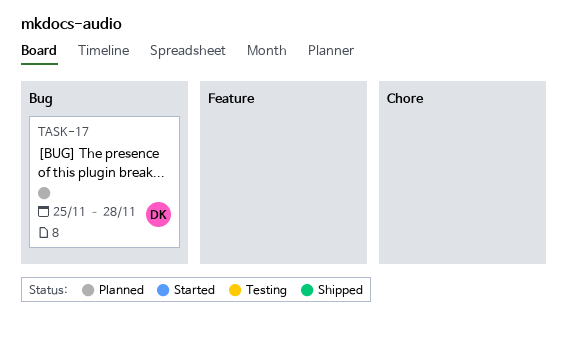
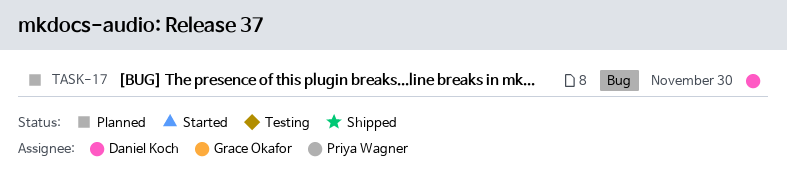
TASK-17, due: Nov 28 -> Nov 30

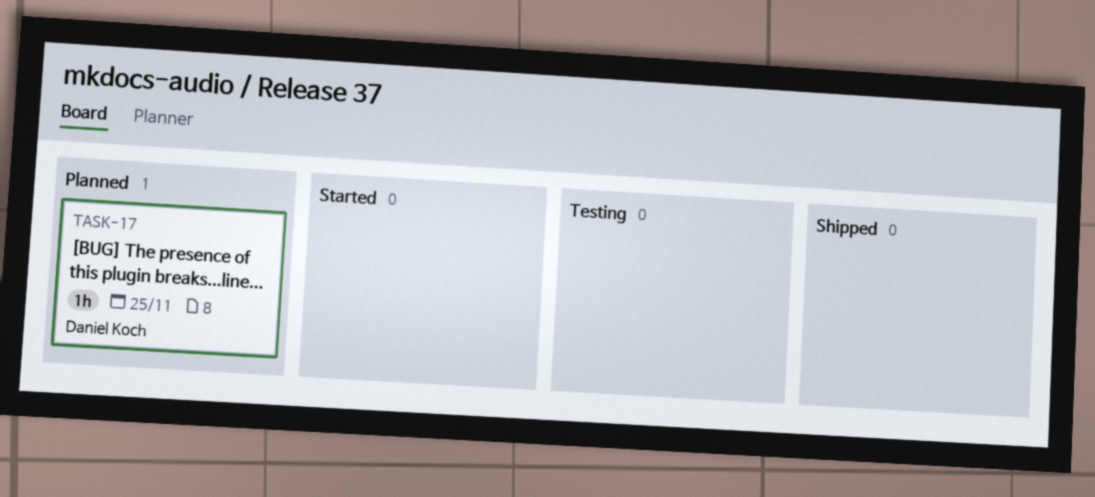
TASK-17, due: Nov 30 -> Nov 25

